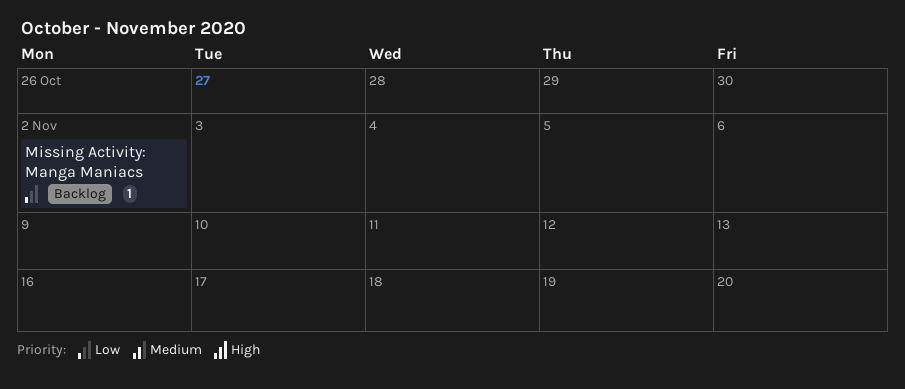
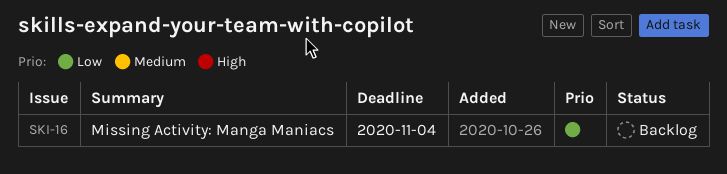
Missing Activity: Manga Maniacs, due: Nov 2 -> Nov 4

